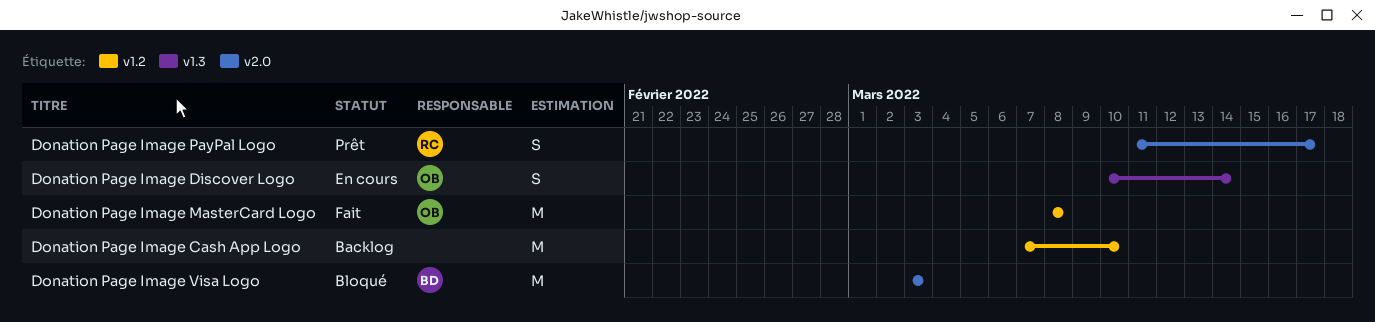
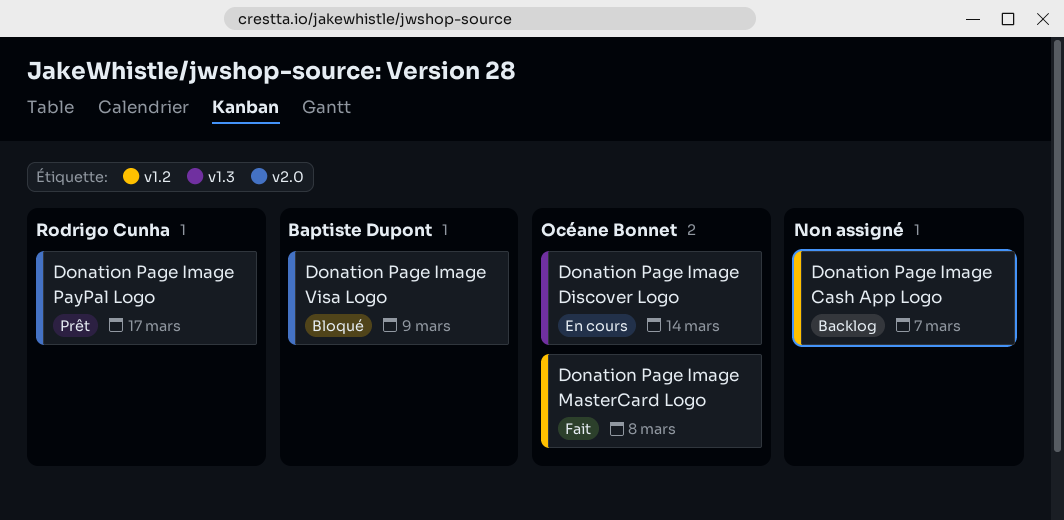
Donation Page Image Cash App Logo, due: Mar 10 -> Mar 7
Donation Page Image Visa Logo, due: Mar 3 -> Mar 9

